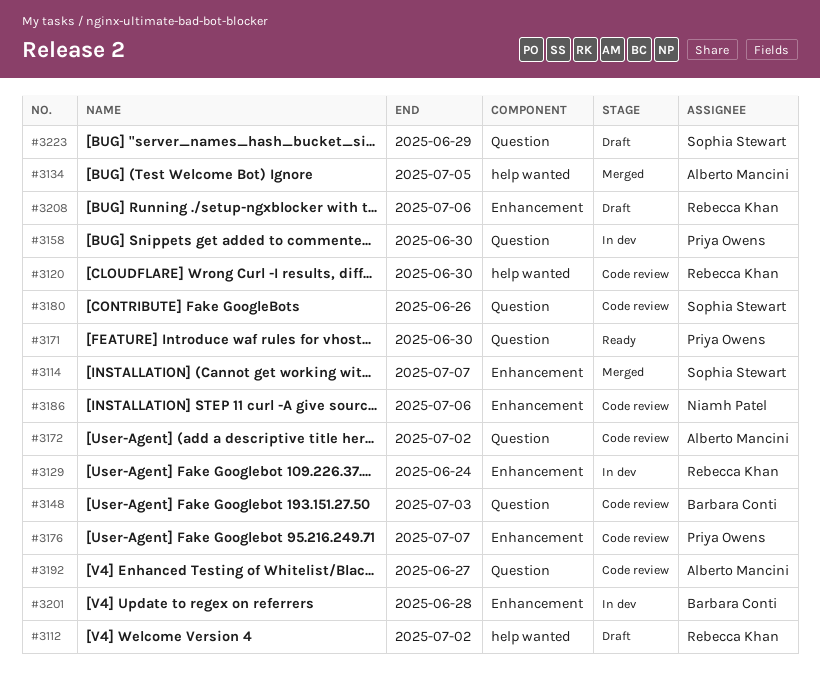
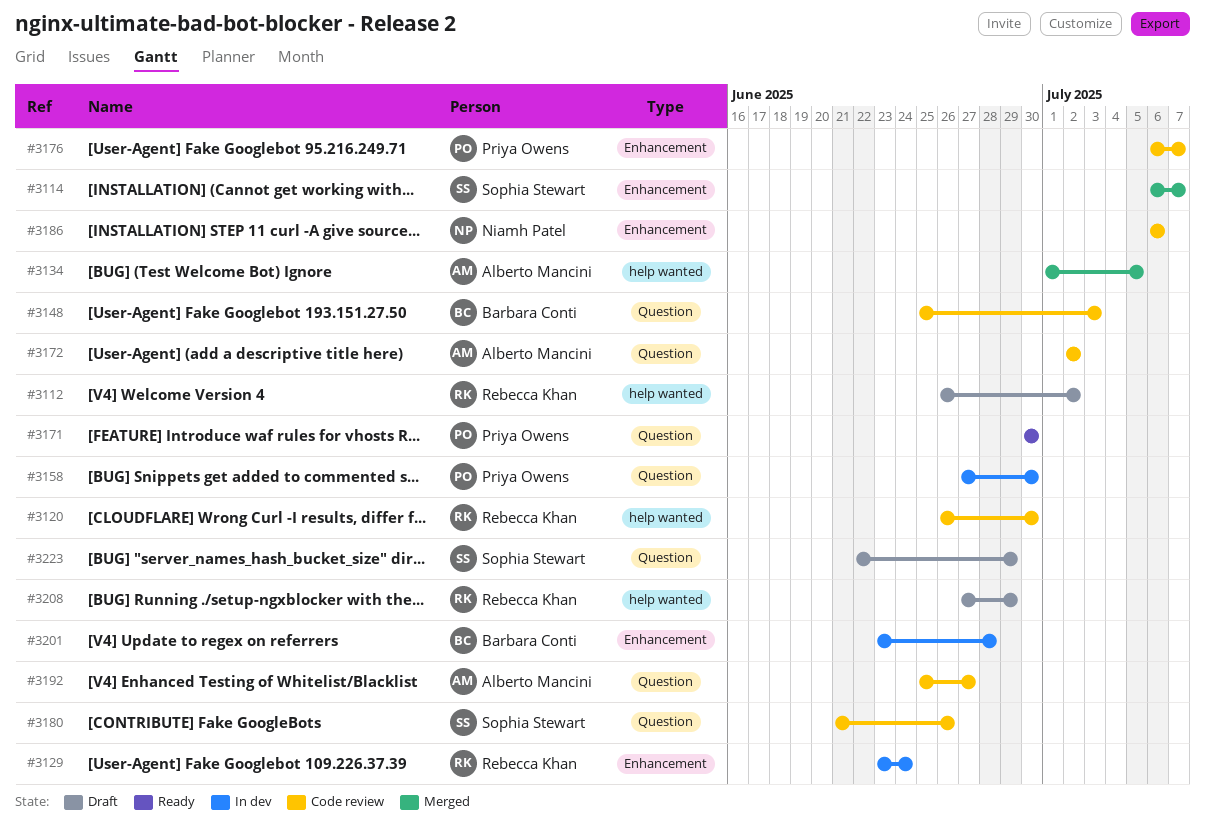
#3208, label: Enhancement -> help wanted
#3208, due: Jul 6 -> Jun 29

